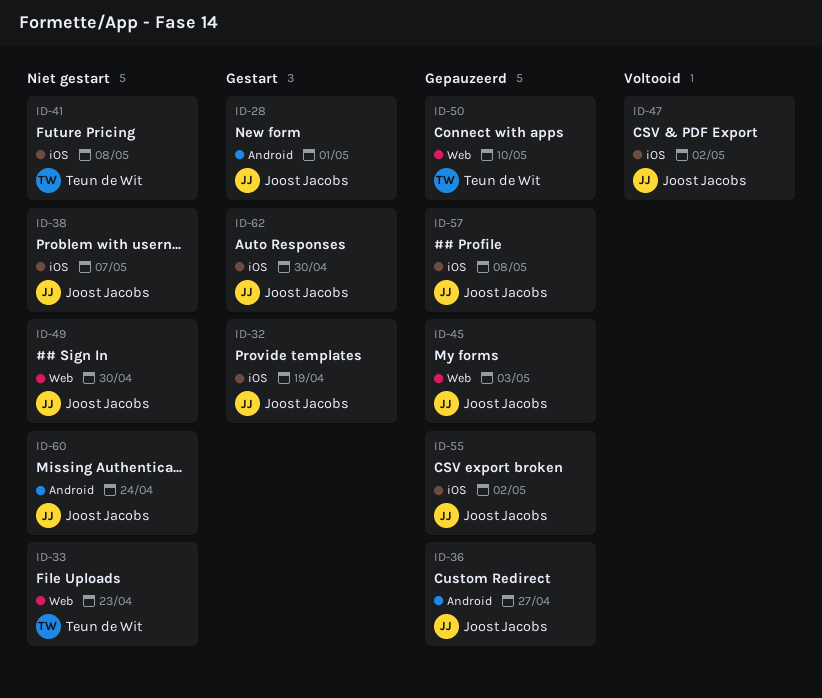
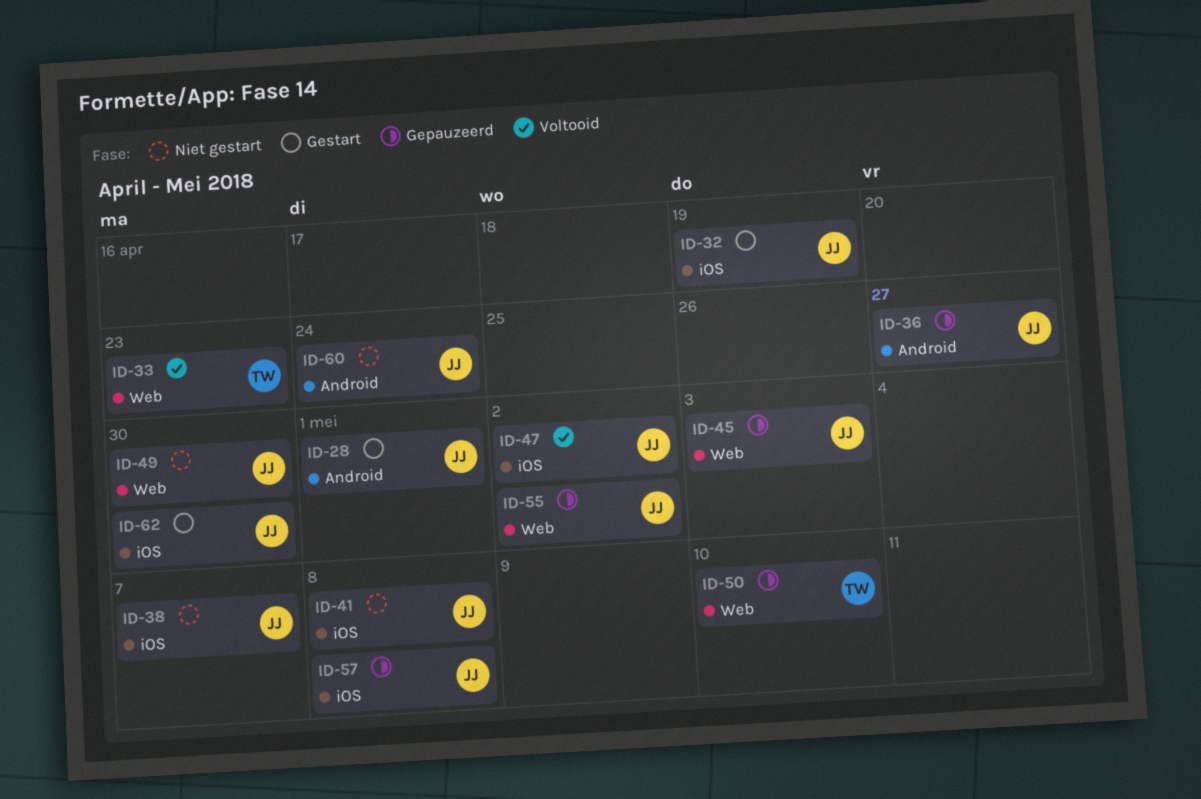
ID-33, status: Niet gestart -> Voltooid
ID-41, owner: Teun de Wit -> Joost Jacobs
ID-55, label: iOS -> Web

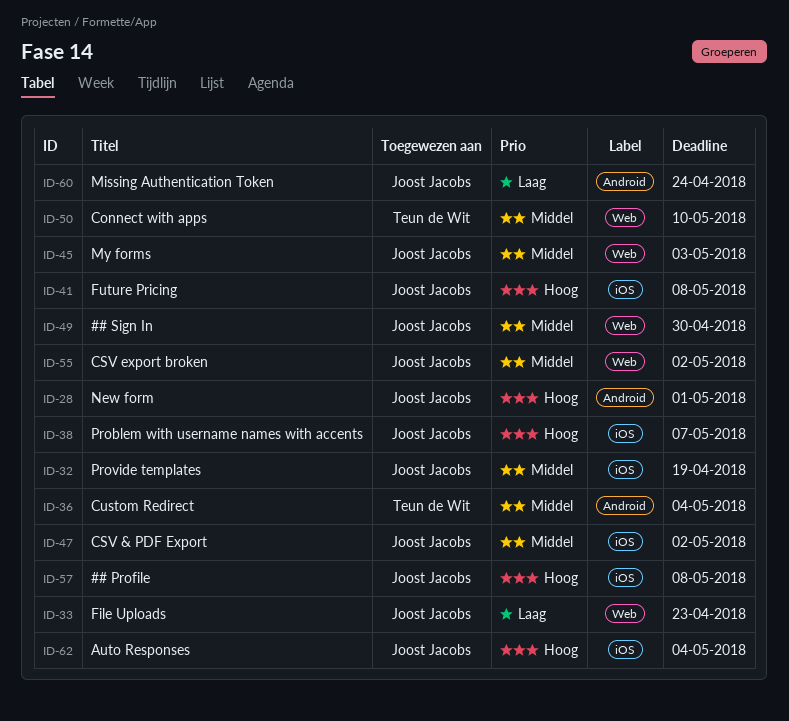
ID-33, owner: Teun de Wit -> Joost Jacobs
ID-36, owner: Joost Jacobs -> Teun de Wit
ID-36, due: Apr 27 -> May 4
ID-62, due: Apr 30 -> May 4

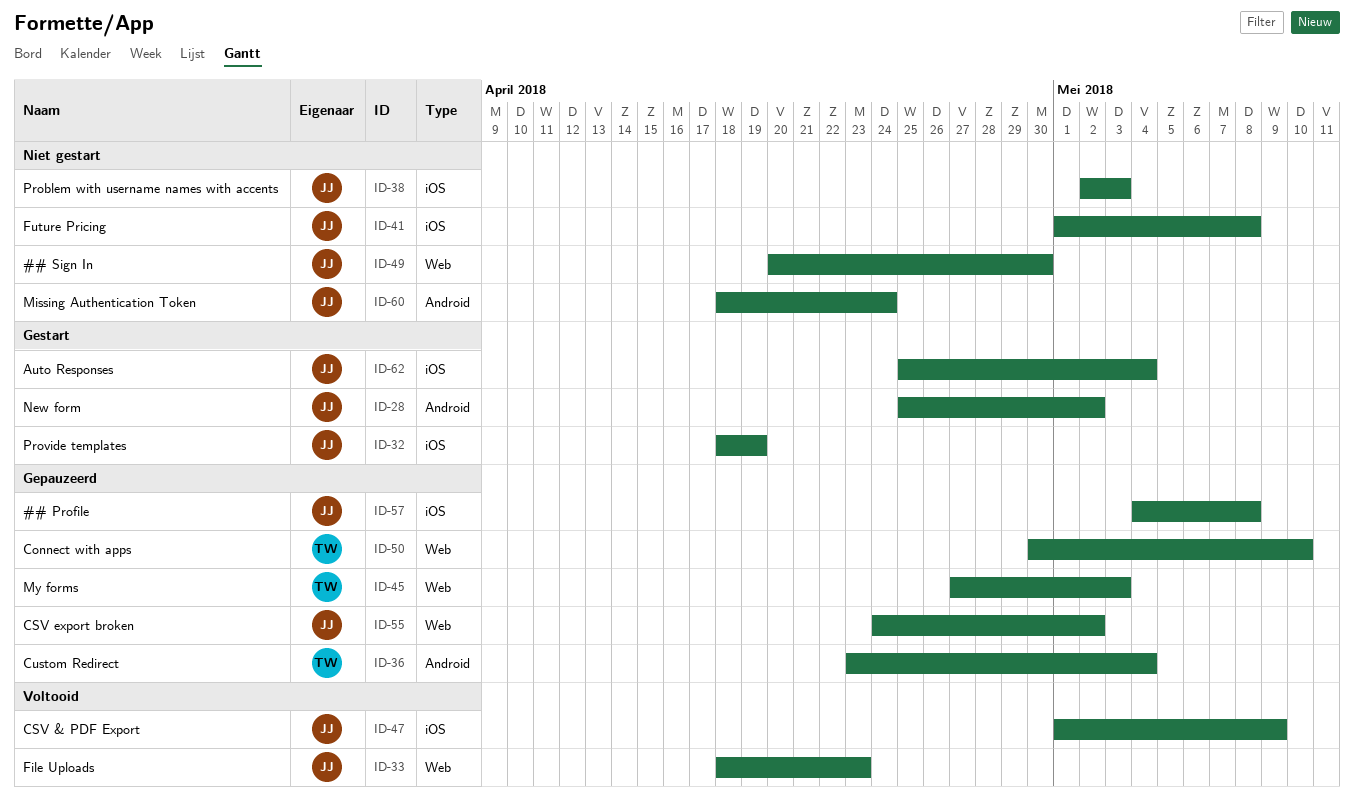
ID-28, due: May 1 -> May 2
ID-38, due: May 7 -> May 3
ID-45, owner: Joost Jacobs -> Teun de Wit
ID-47, due: May 2 -> May 9

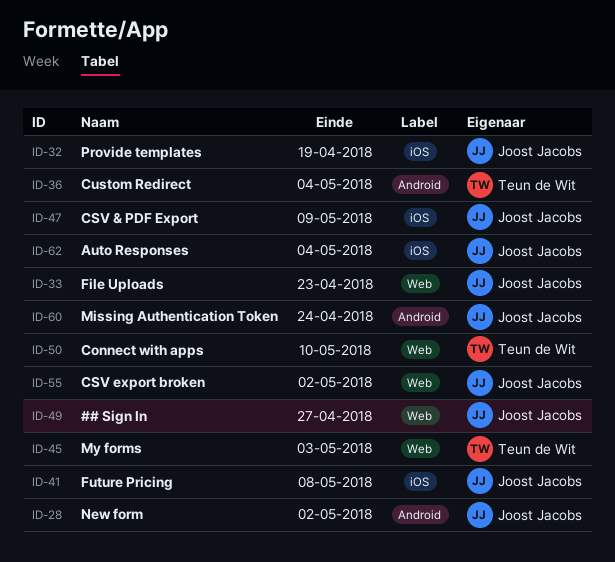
ID-38: present -> none
ID-49, due: Apr 30 -> Apr 27
ID-57: present -> none

